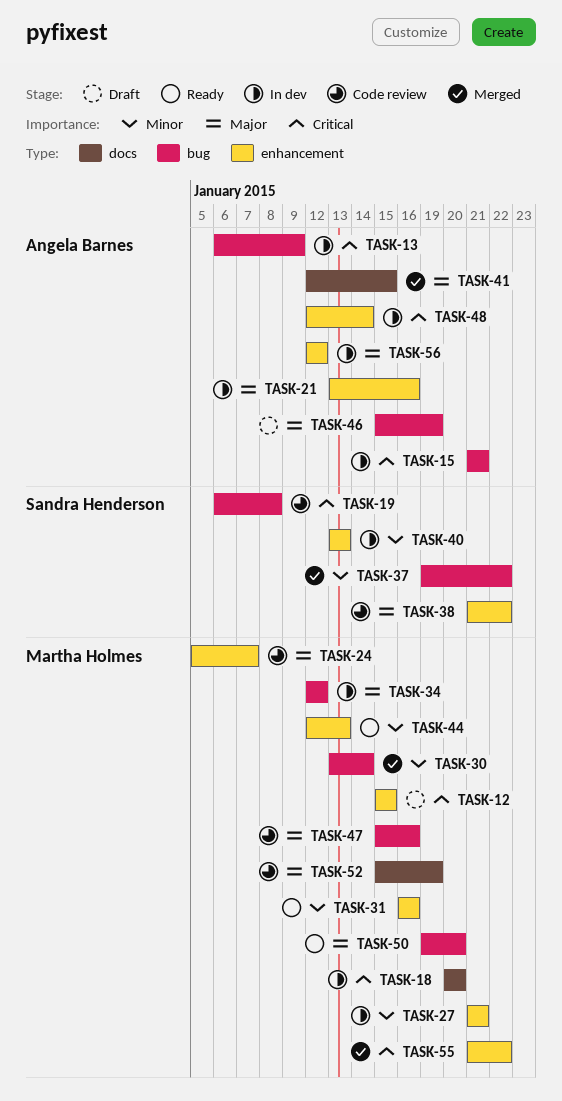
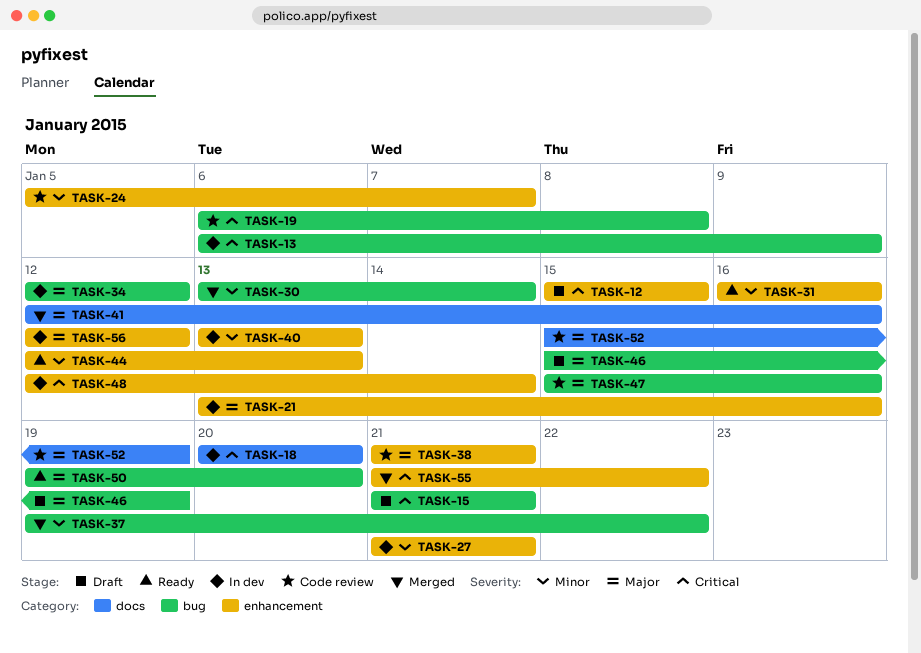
TASK-15, status: In dev -> Draft
TASK-24, priority: Major -> Minor
TASK-38, due: Jan 22 -> Jan 21
TASK-41, due: Jan 15 -> Jan 16

